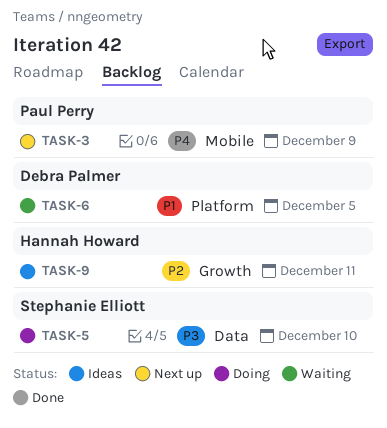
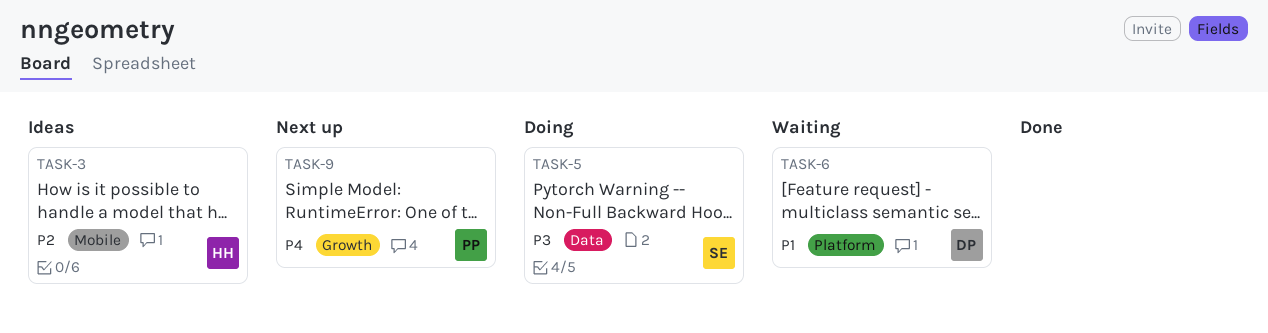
TASK-3, status: Next up -> Ideas
TASK-3, owner: Paul Perry -> Hannah Howard
TASK-3, priority: P4 -> P2
TASK-9, status: Ideas -> Next up
TASK-9, owner: Hannah Howard -> Paul Perry
TASK-9, priority: P2 -> P4

